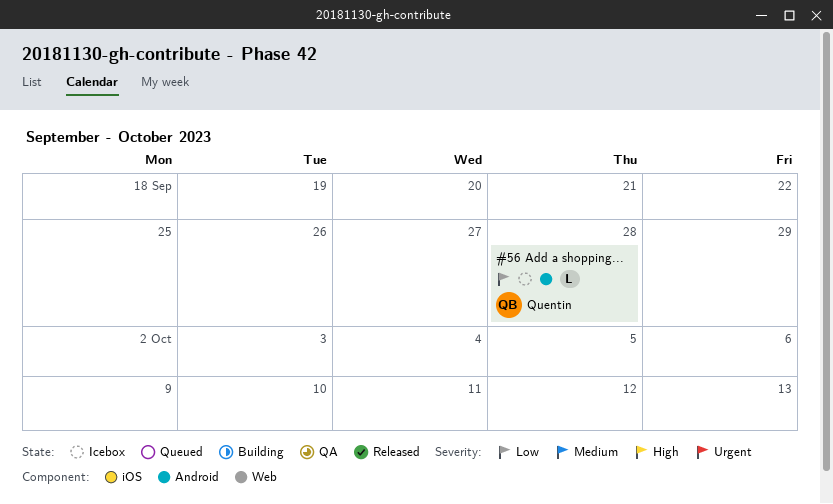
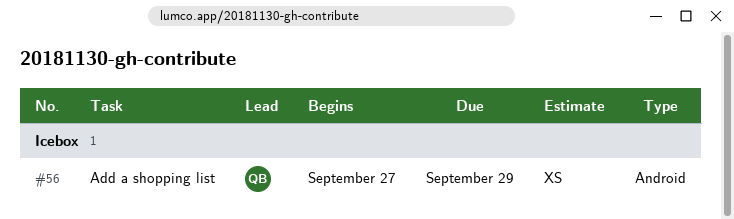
#56, estimate: L -> XS
#56, due: Sep 28 -> Sep 29

